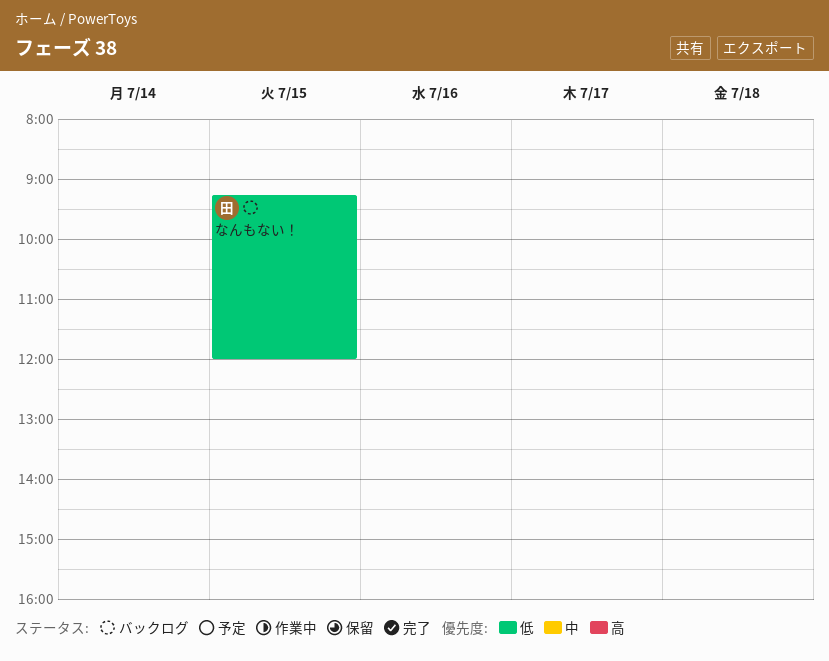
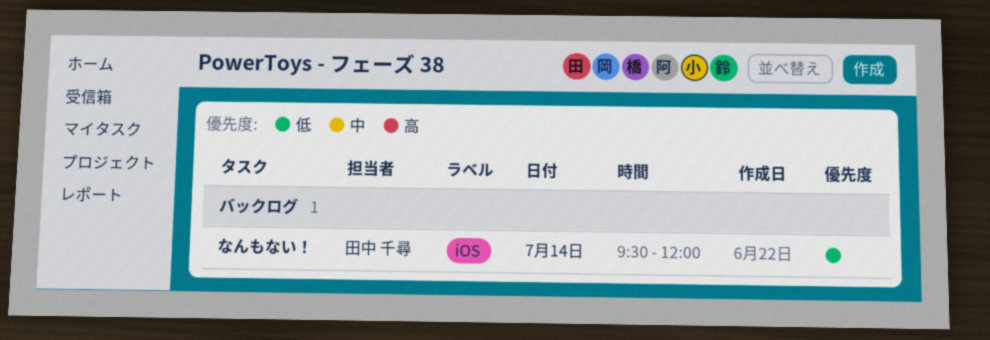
なんもない！, day: Jul 15 -> Jul 14
なんもない！, begins: 09:15 -> 09:30

